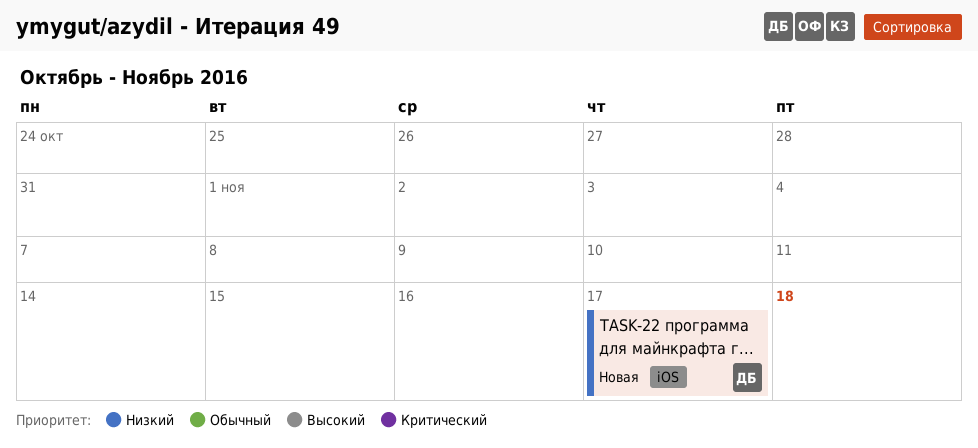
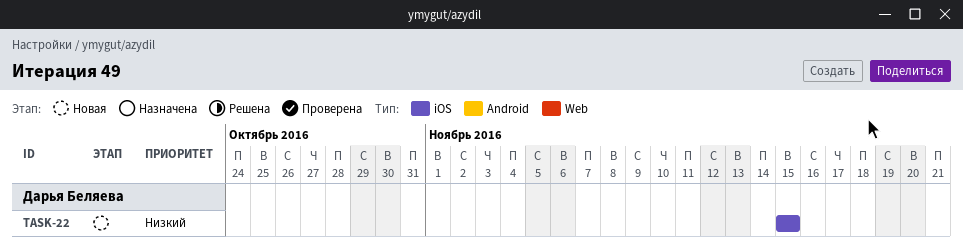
TASK-22, due: Nov 17 -> Nov 15

